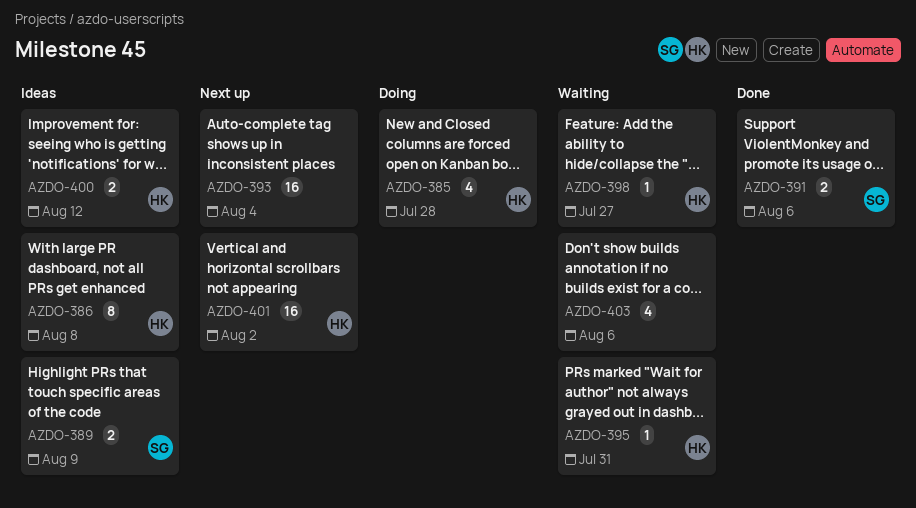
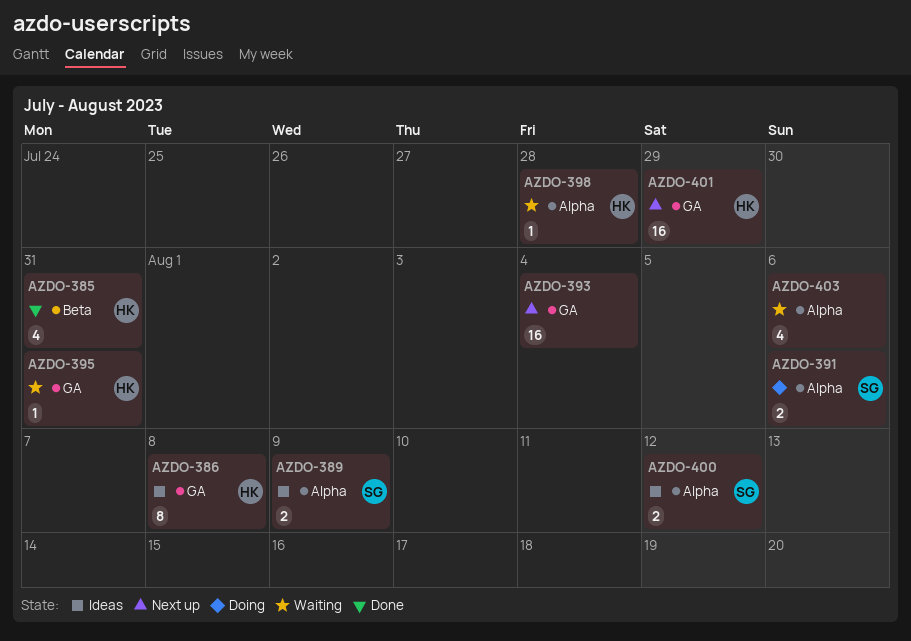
AZDO-385, status: Doing -> Done
AZDO-385, due: Jul 28 -> Jul 31
AZDO-391, status: Done -> Doing
AZDO-398, due: Jul 27 -> Jul 28
AZDO-400, owner: HK -> SG
AZDO-401, due: Aug 2 -> Jul 29

